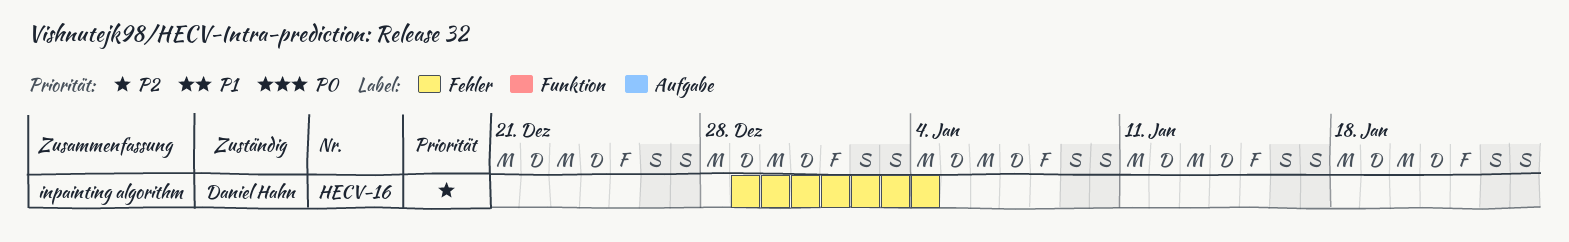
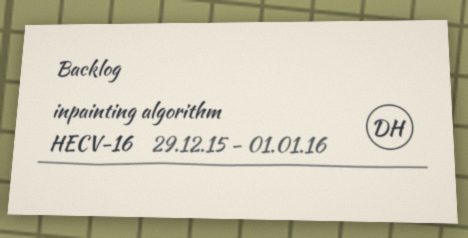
HECV-16, due: Jan 4 -> Jan 1

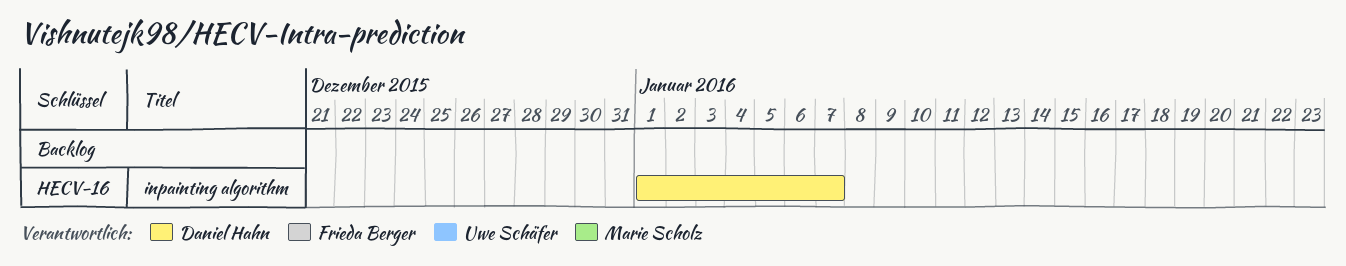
HECV-16, start: Dec 29 -> Jan 1
HECV-16, due: Jan 1 -> Jan 7

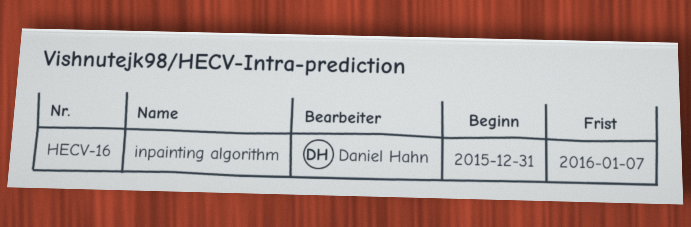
HECV-16, start: Jan 1 -> Dec 31

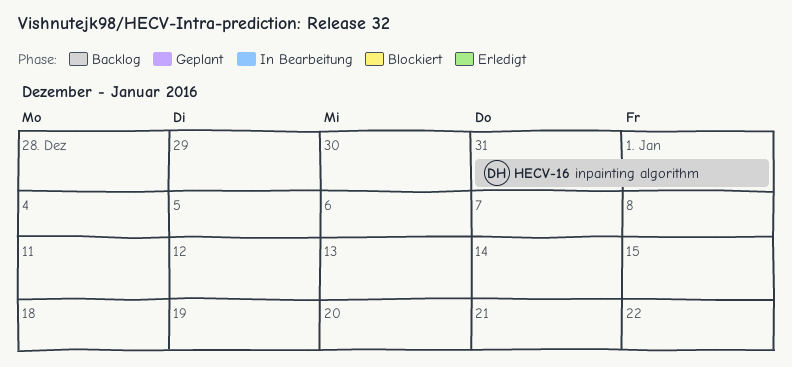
HECV-16, due: Jan 7 -> Jan 1

